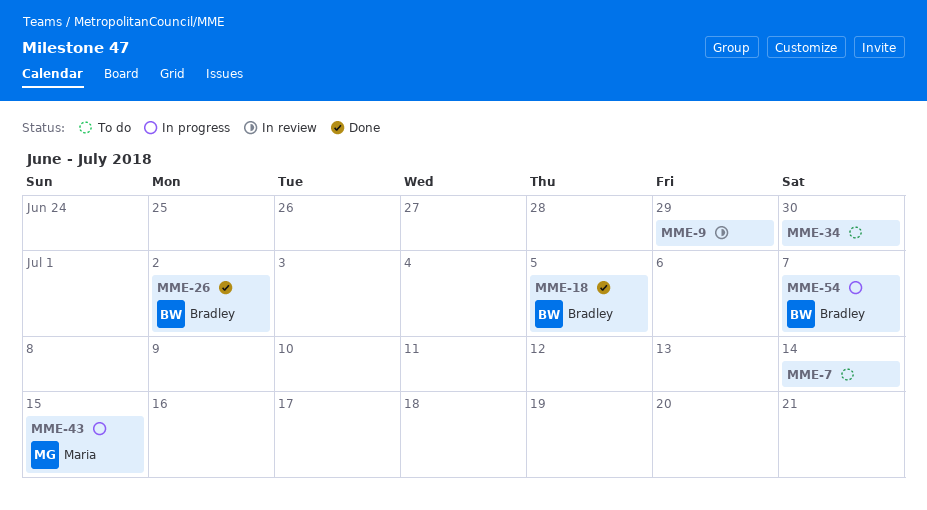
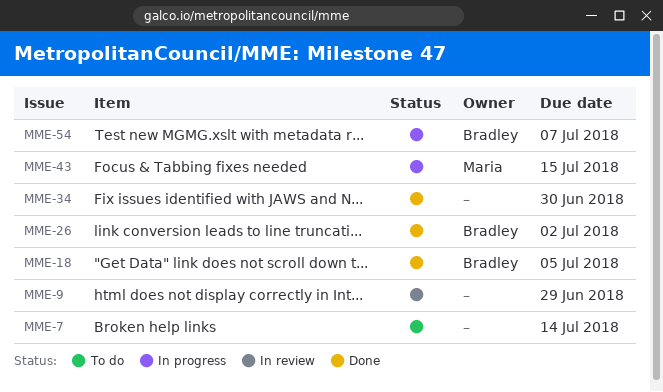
MME-34, status: To do -> Done

